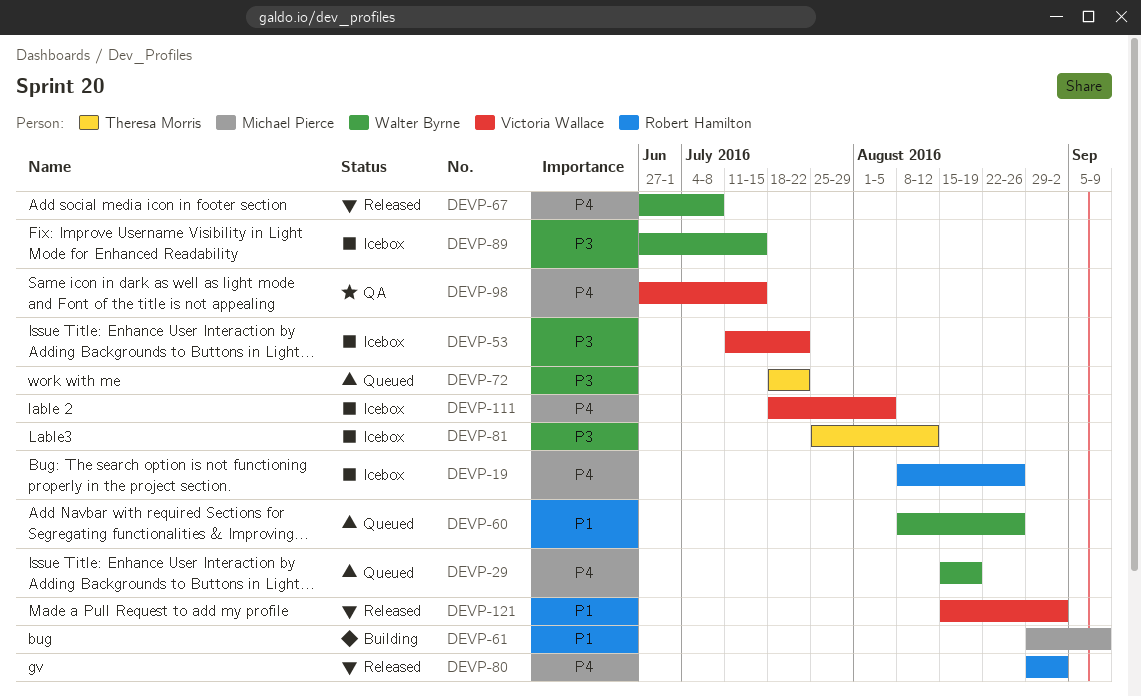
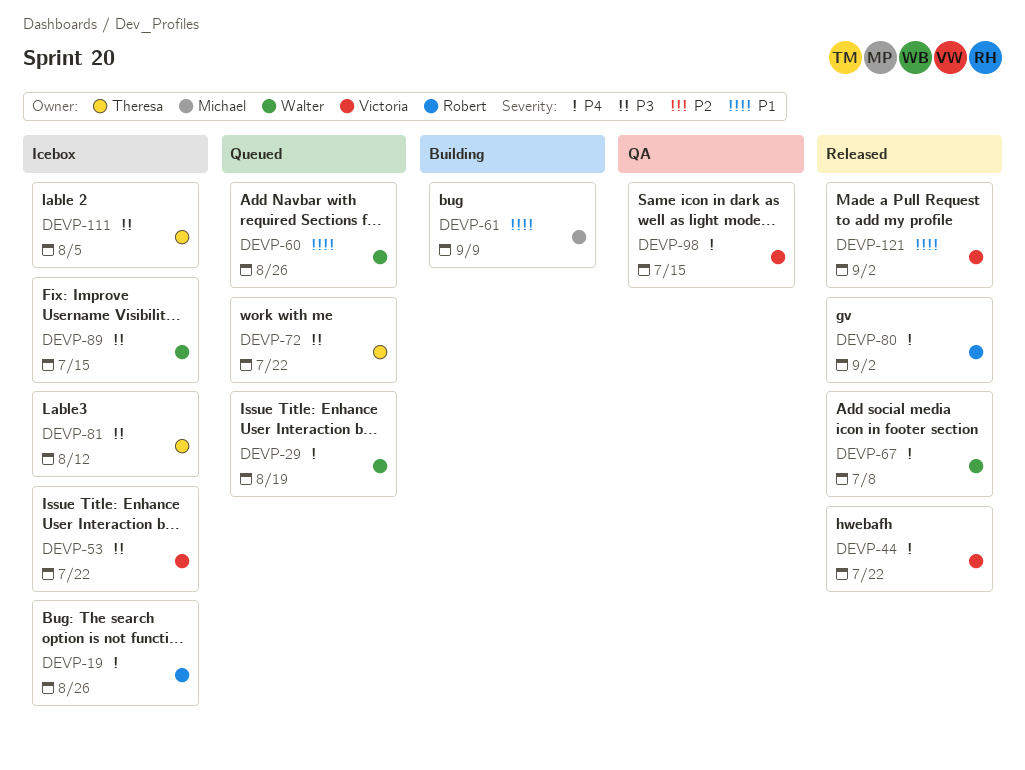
DEVP-44: none -> present
DEVP-111, owner: Victoria Wallace -> Theresa Morris
DEVP-111, priority: P4 -> P3

